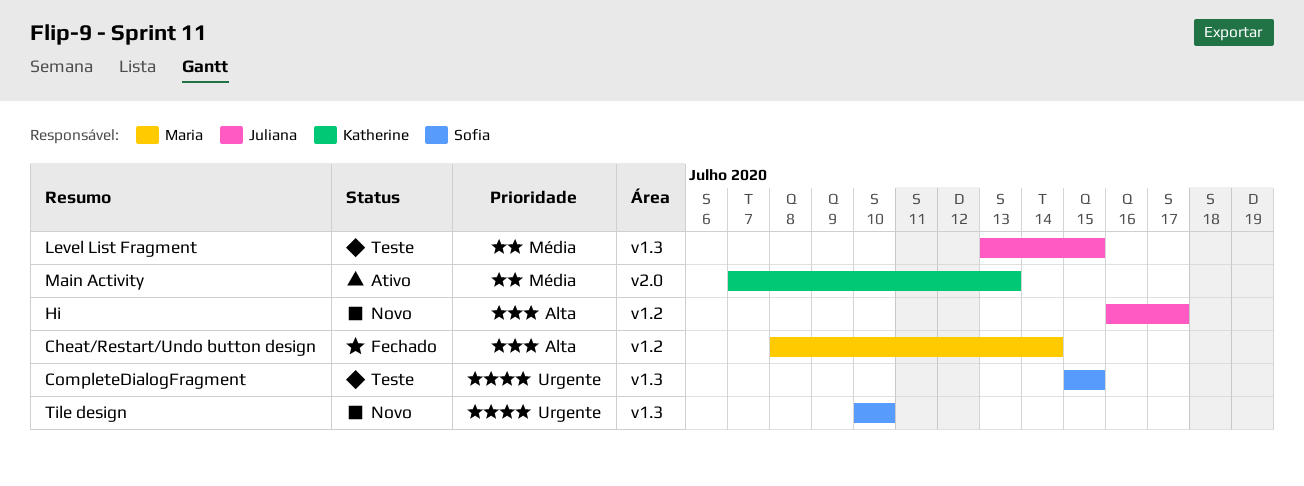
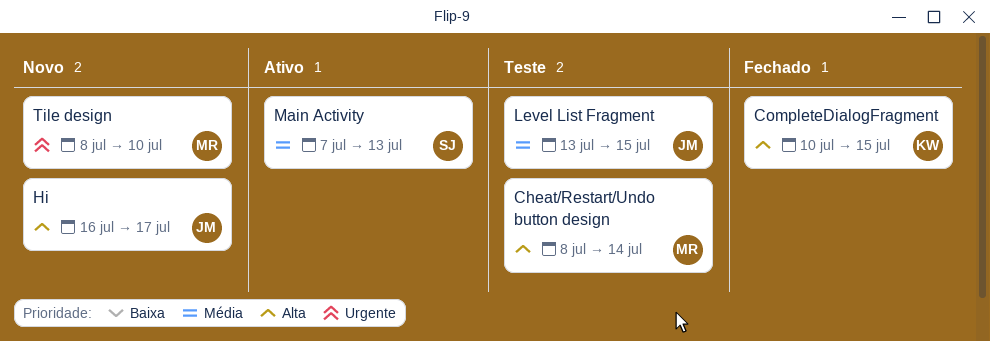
Cheat/Restart/Undo button design, status: Fechado -> Teste
CompleteDialogFragment, status: Teste -> Fechado
CompleteDialogFragment, owner: Sofia -> Katherine
CompleteDialogFragment, priority: Urgente -> Alta
CompleteDialogFragment, start: Jul 15 -> Jul 10
Main Activity, owner: Katherine -> Sofia
Tile design, owner: Sofia -> Maria
Tile design, start: Jul 10 -> Jul 8

